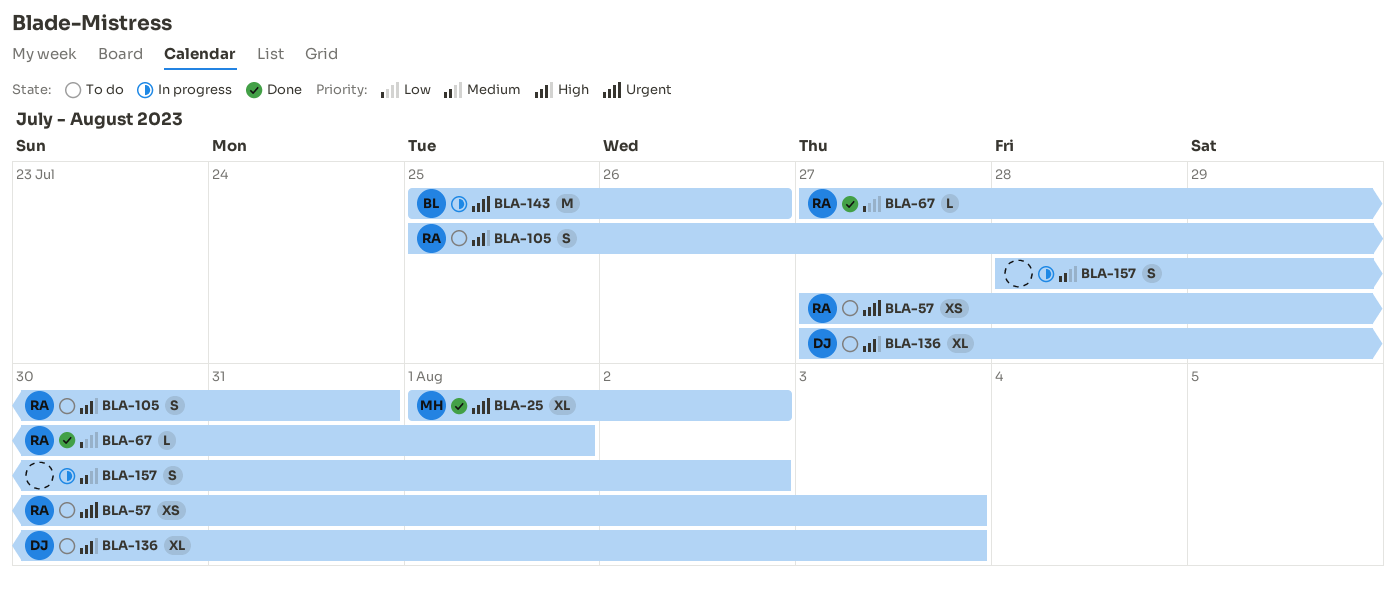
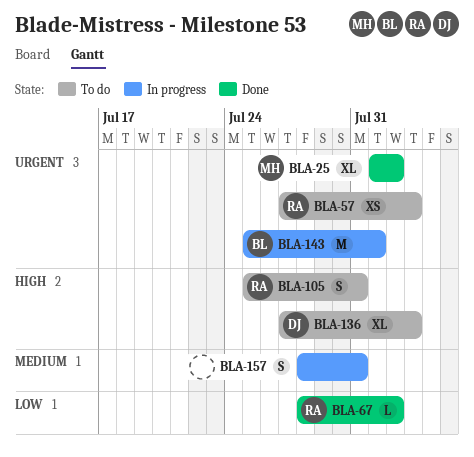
BLA-67, start: Jul 27 -> Jul 28
BLA-67, due: Aug 1 -> Aug 2
BLA-143, due: Jul 26 -> Aug 1
BLA-157, due: Aug 2 -> Jul 31

